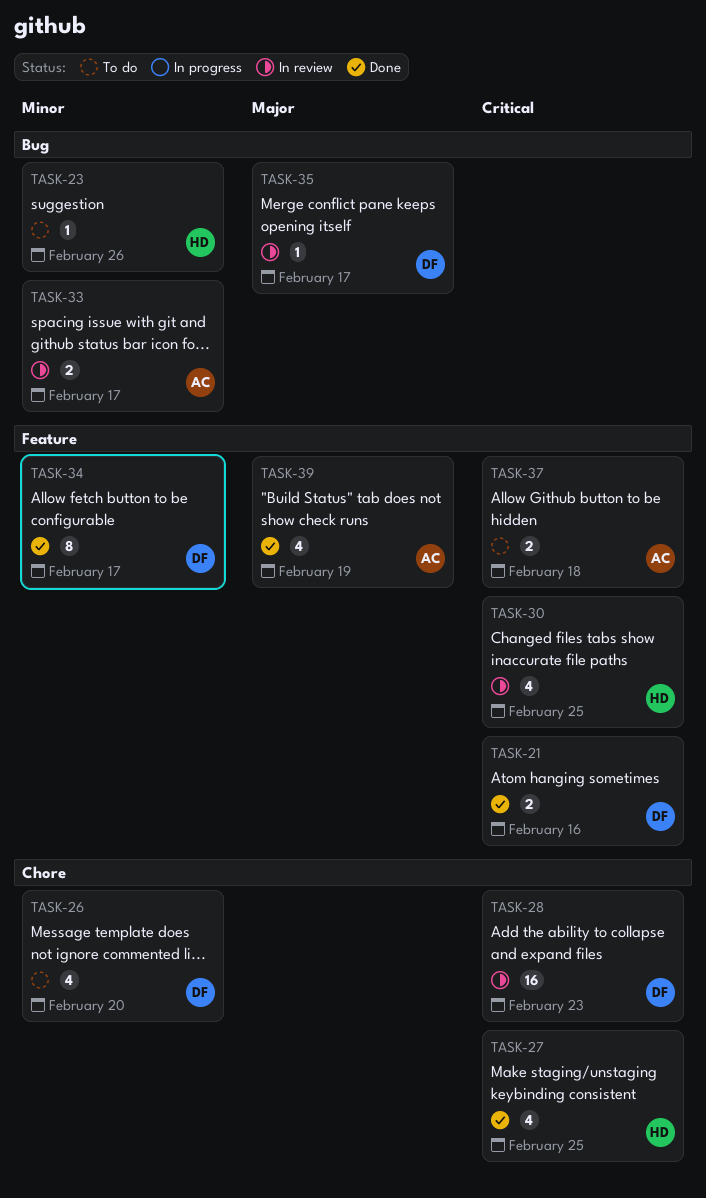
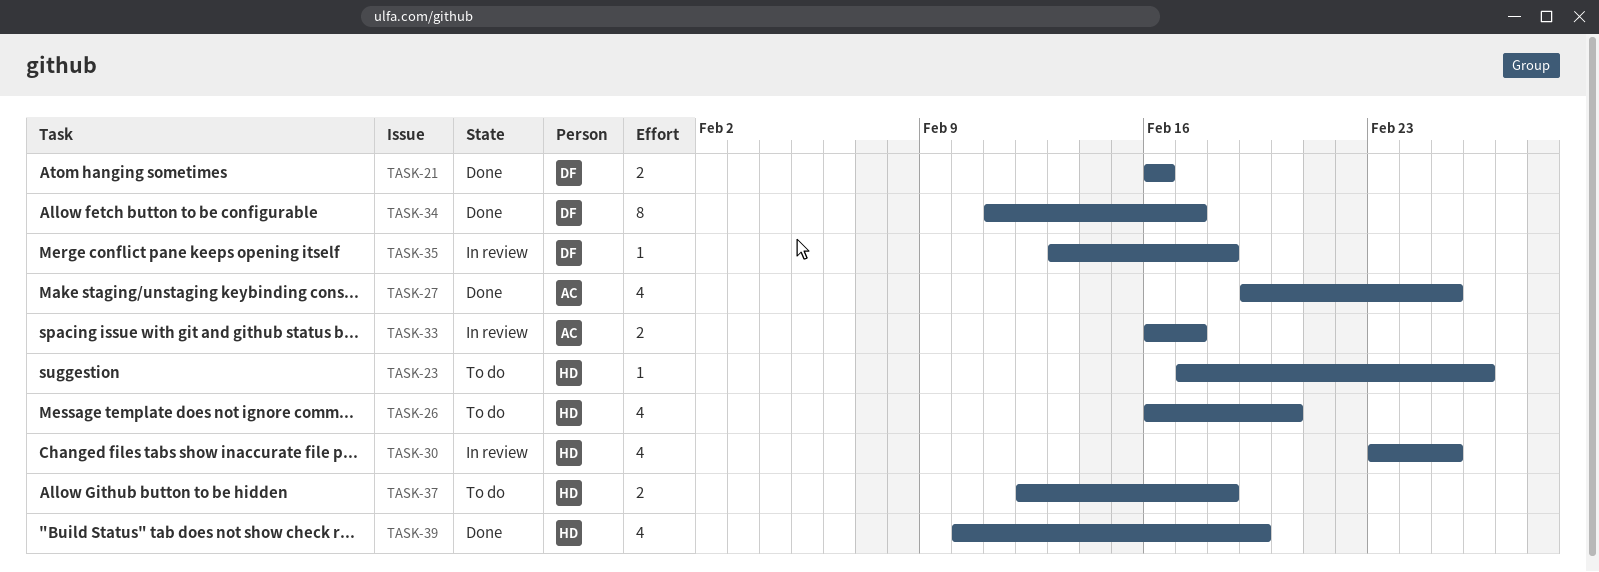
TASK-26, owner: DF -> HD
TASK-27, owner: HD -> AC
TASK-28: present -> none
TASK-35, due: Feb 17 -> Feb 18
TASK-37, owner: AC -> HD
TASK-39, owner: AC -> HD

